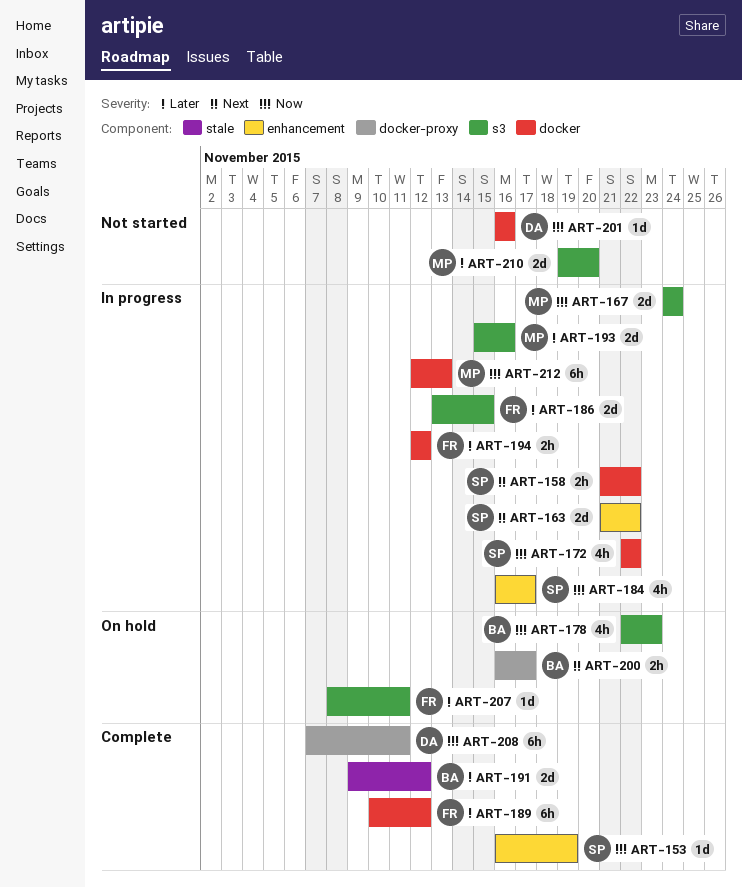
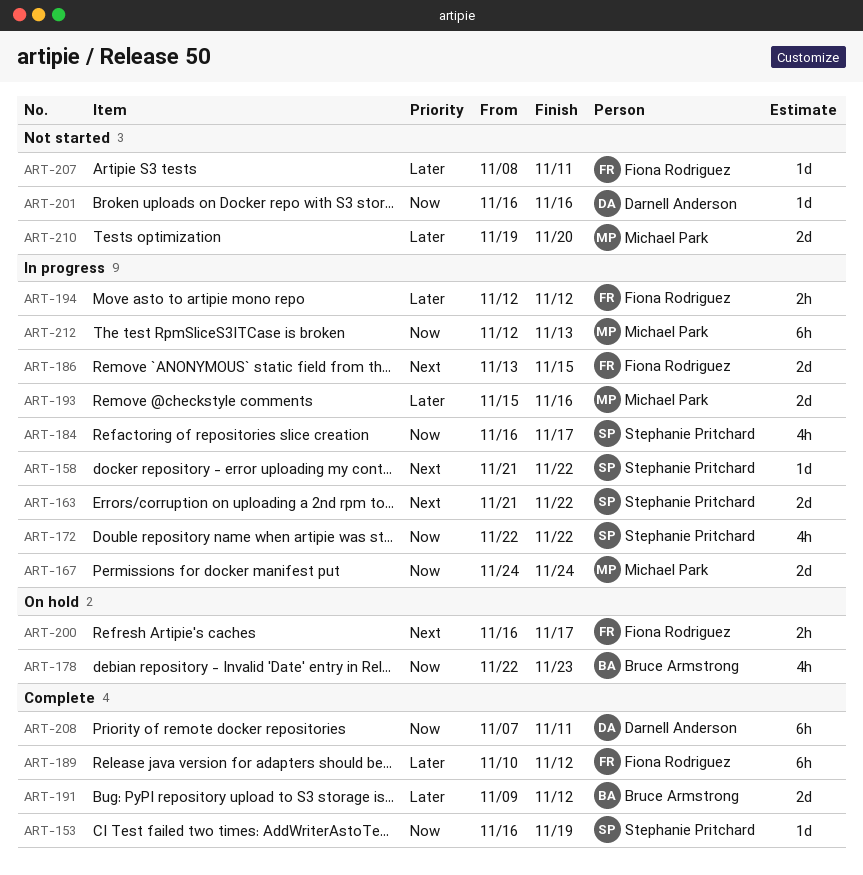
ART-158, estimate: 2h -> 1d
ART-186, priority: Later -> Next
ART-200, owner: Bruce Armstrong -> Fiona Rodriguez
ART-207, status: On hold -> Not started

